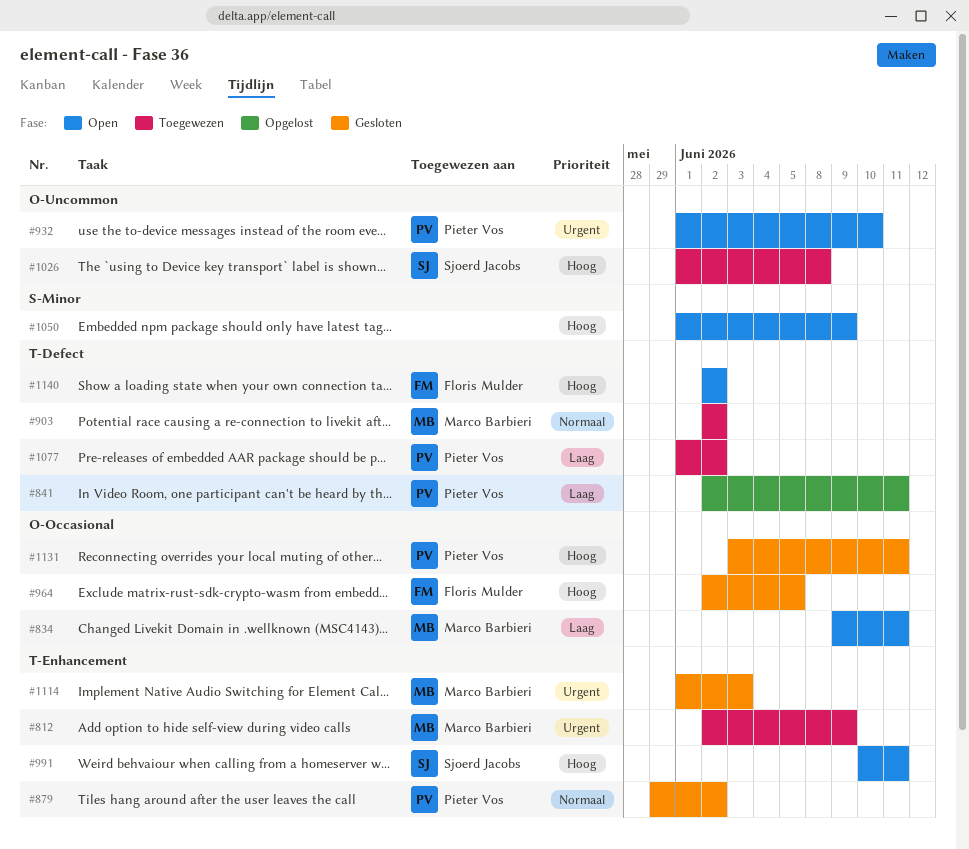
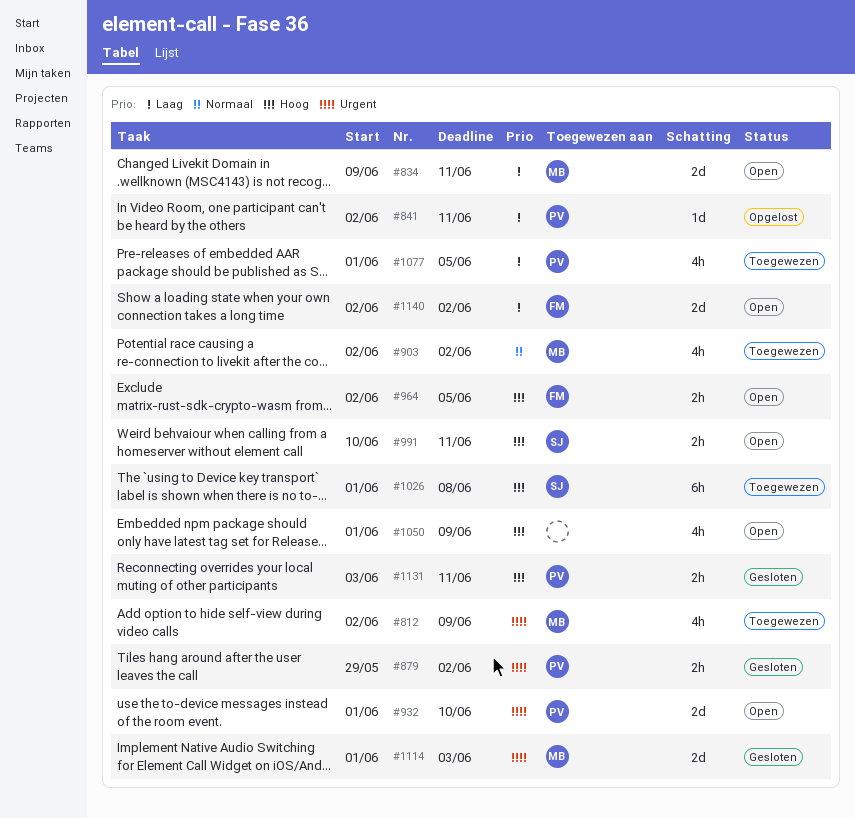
#879, priority: Normaal -> Urgent
#964, status: Gesloten -> Open
#1077, due: Jun 2 -> Jun 5
#1140, priority: Hoog -> Laag

